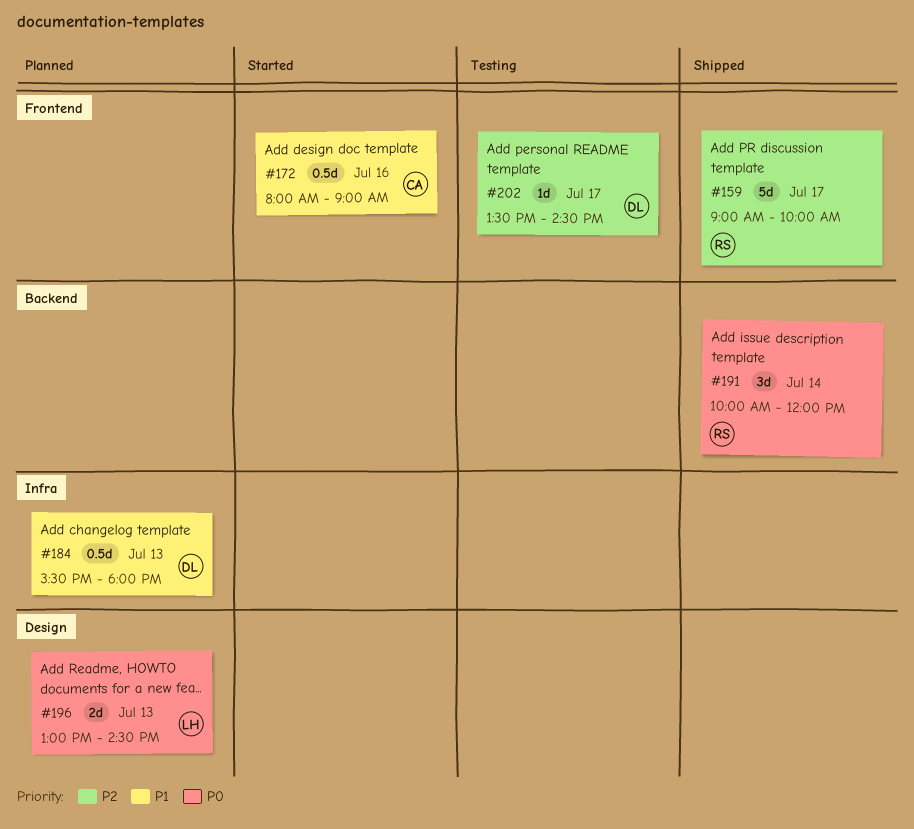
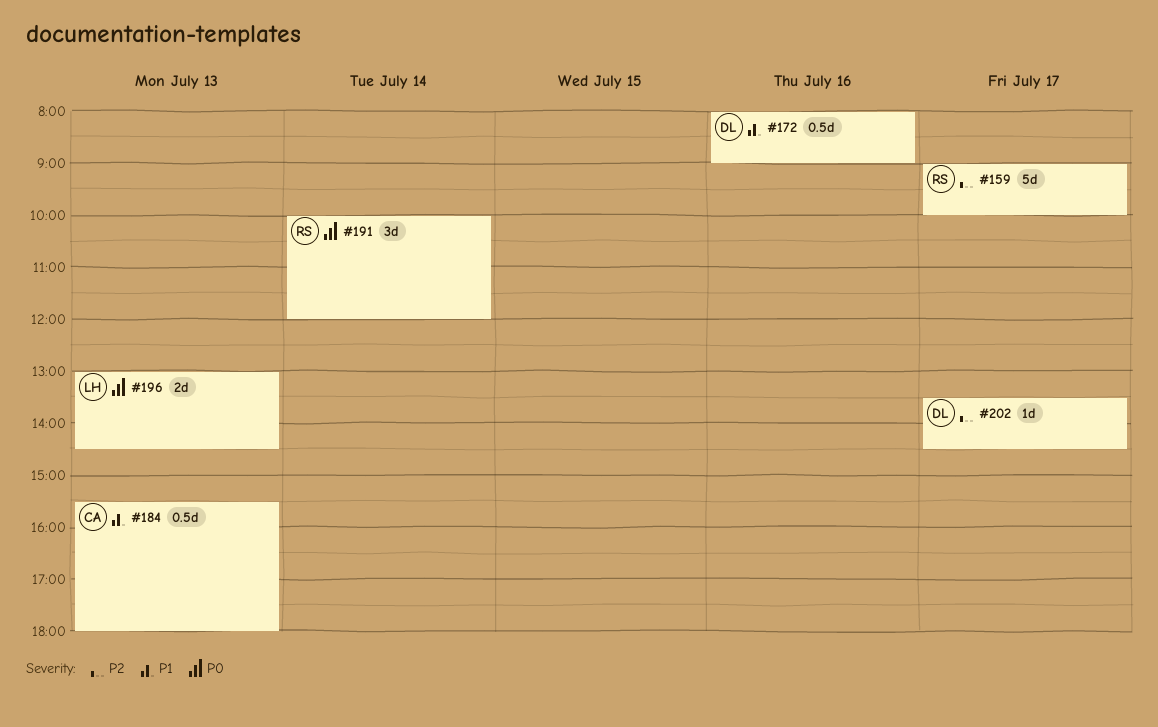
#172, owner: CA -> DL
#184, owner: DL -> CA

